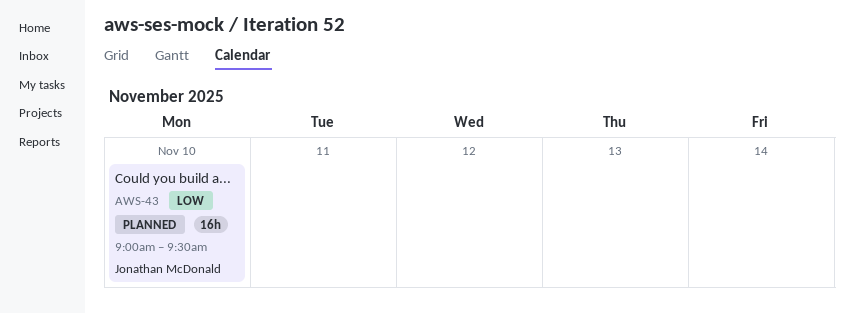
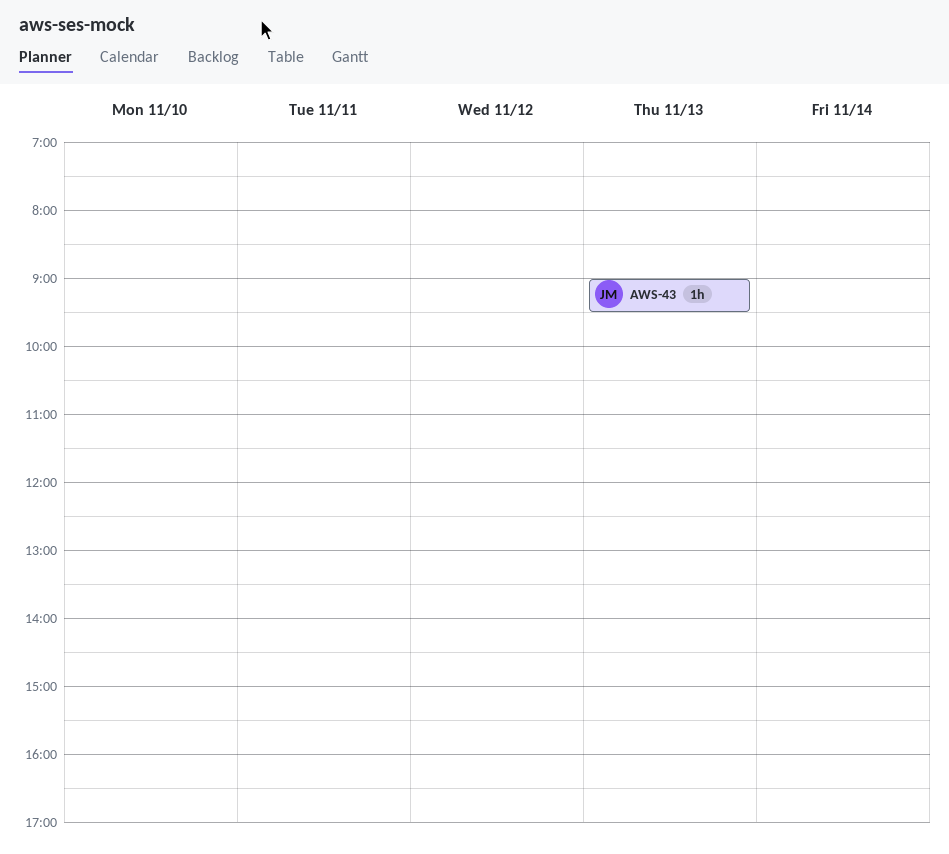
AWS-43, estimate: 16h -> 1h
AWS-43, day: Nov 10 -> Nov 13

